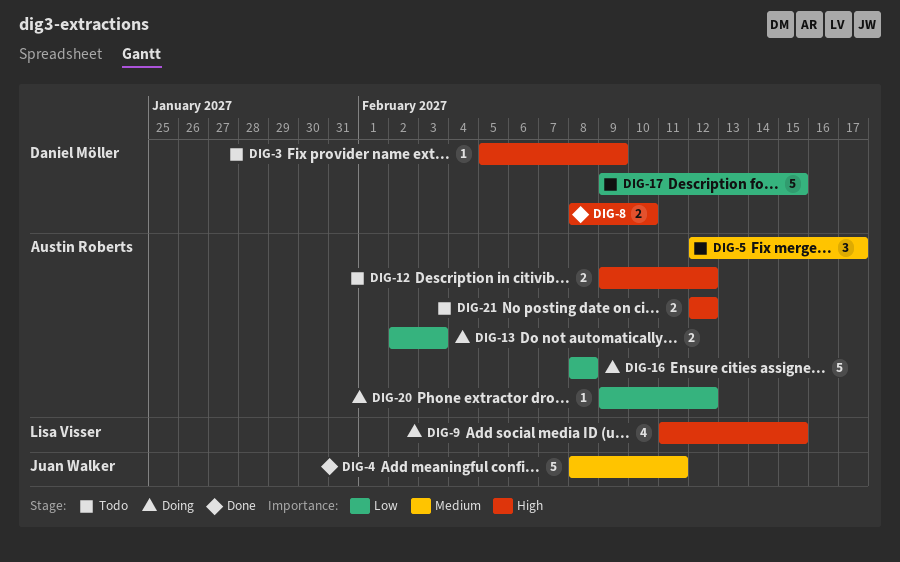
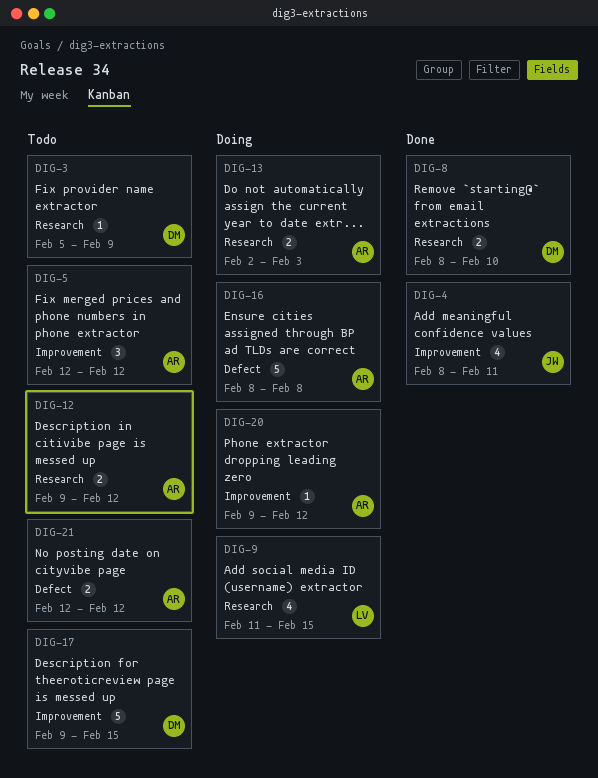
DIG-4, estimate: 5 -> 4
DIG-5, due: Feb 17 -> Feb 12

